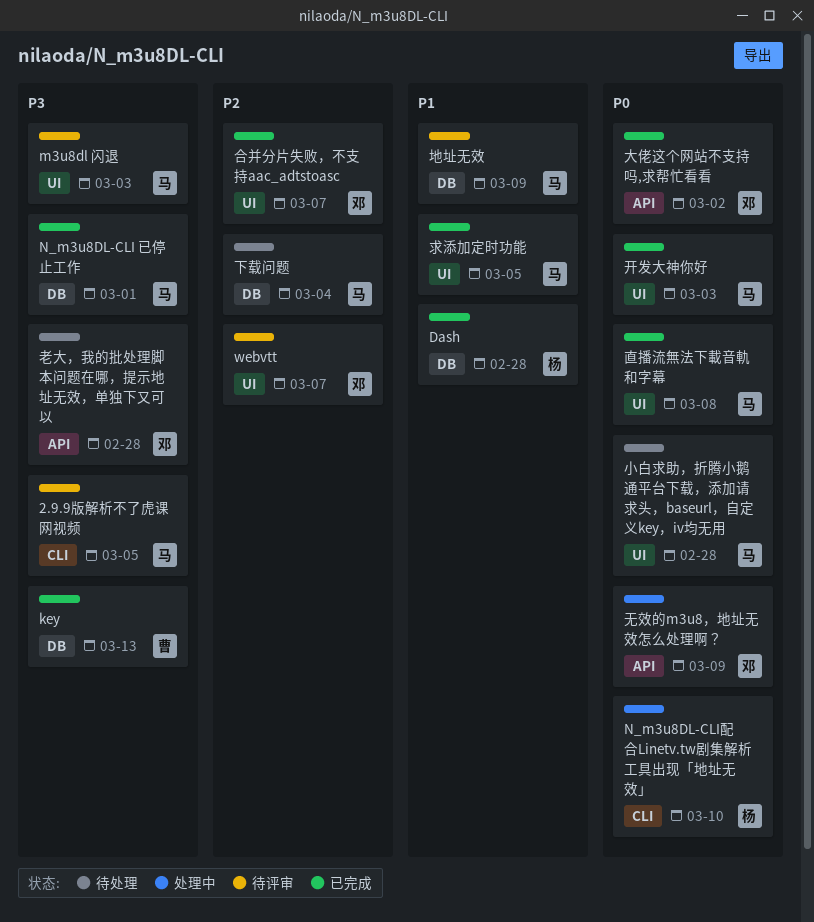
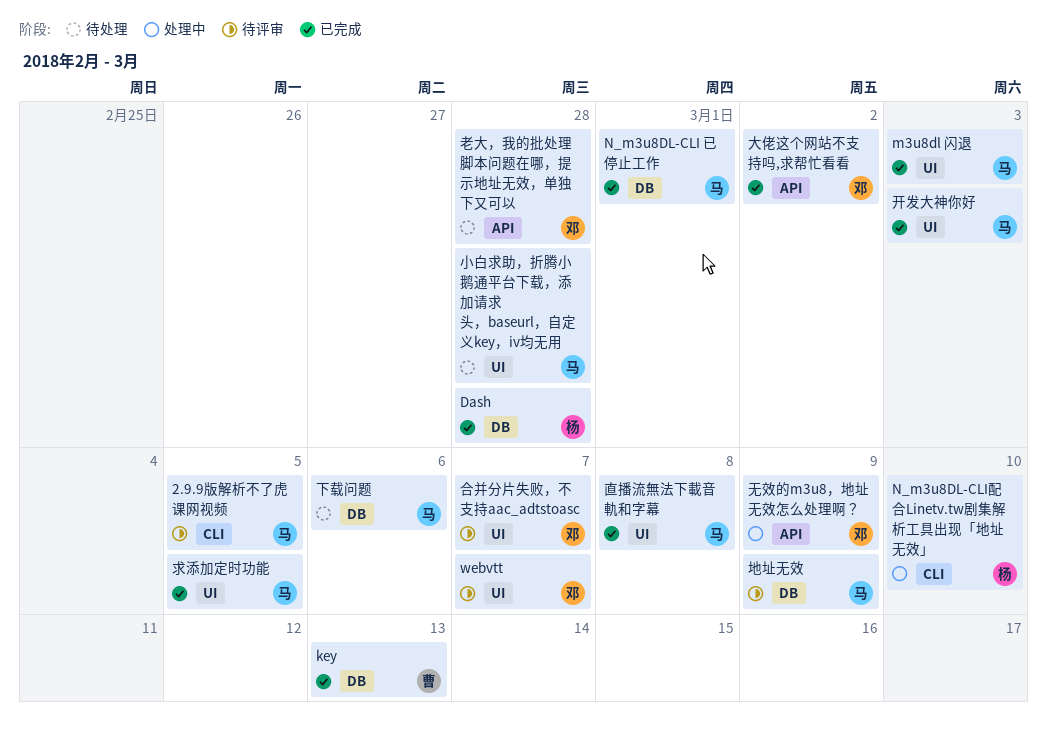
m3u8dl 闪退, status: 待评审 -> 已完成
下载问题, due: Mar 4 -> Mar 6
合并分片失败，不支持aac_adtstoasc, status: 已完成 -> 待评审

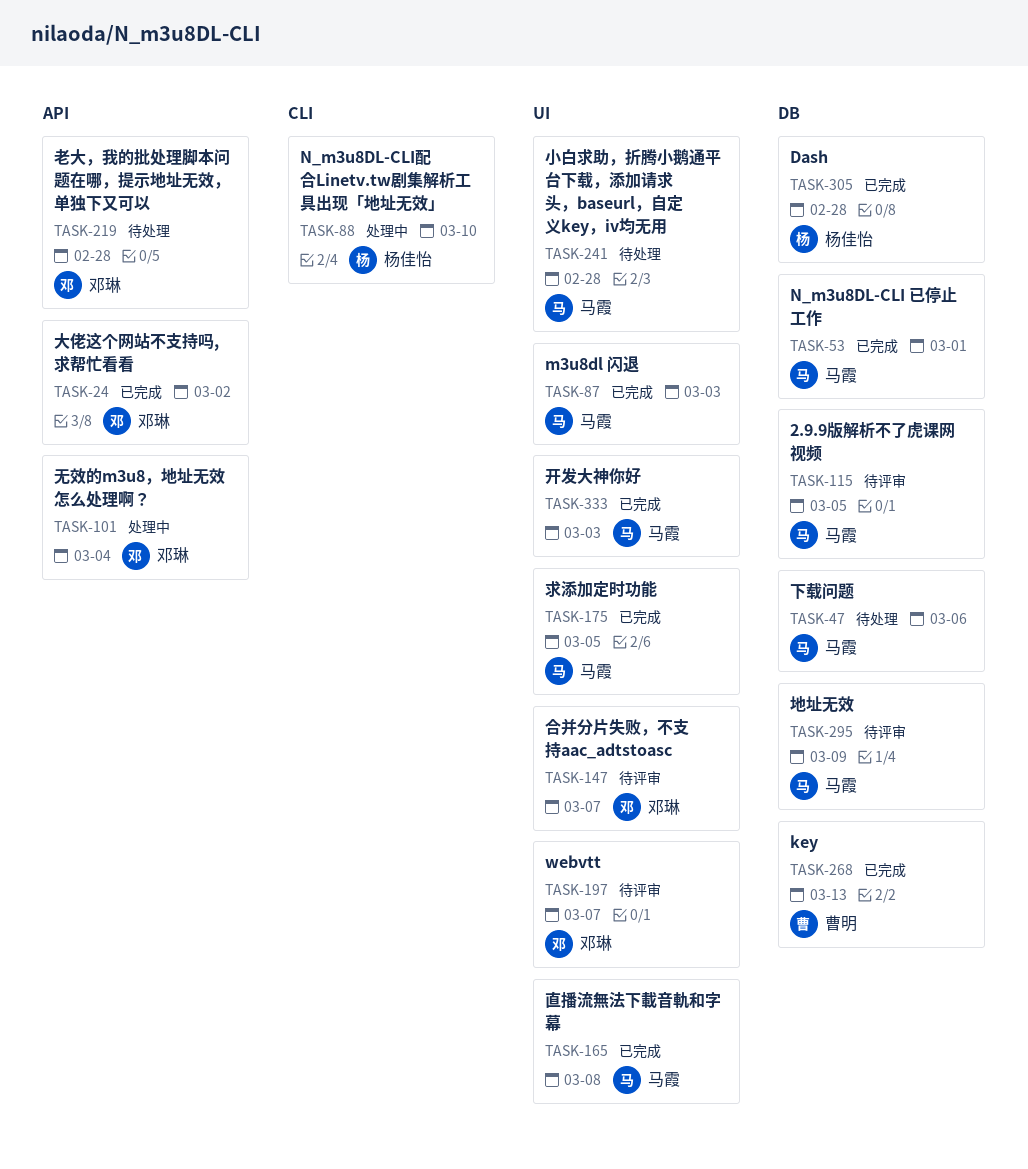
2.9.9版解析不了虎课网视频, label: CLI -> DB
无效的m3u8，地址无效怎么处理啊？, due: Mar 9 -> Mar 4

